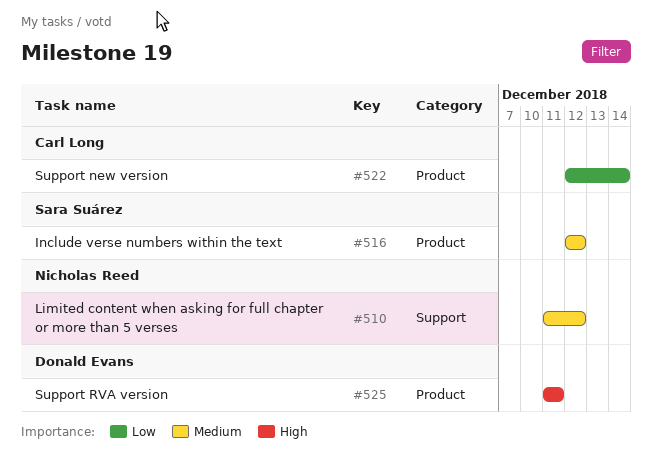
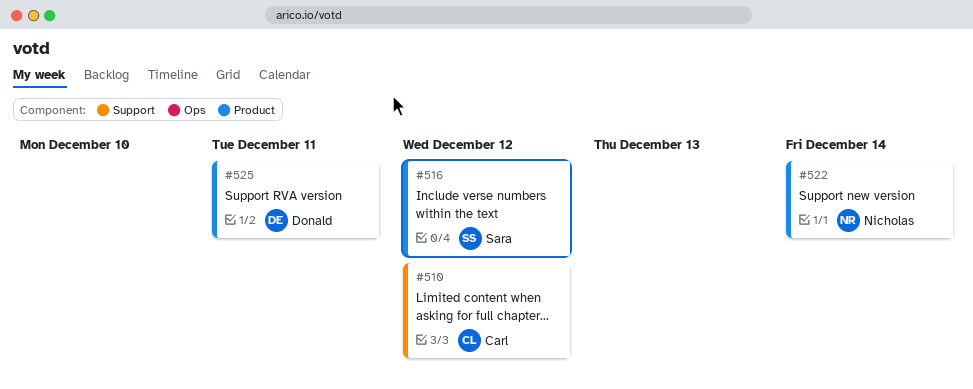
#510, owner: Nicholas Reed -> Carl Long
#522, owner: Carl Long -> Nicholas Reed

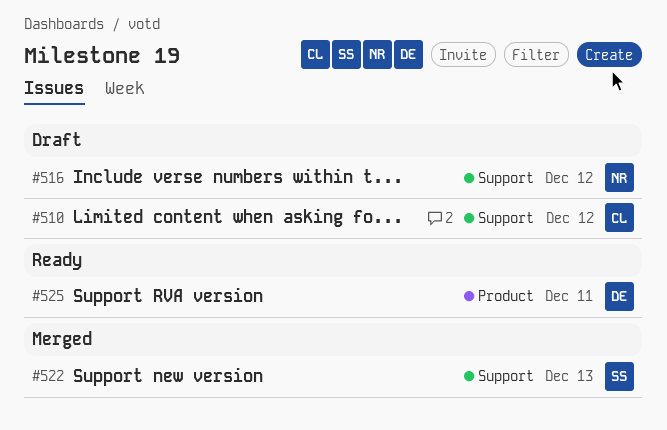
#516, owner: Sara -> Nicholas
#516, label: Product -> Support
#522, owner: Nicholas -> Sara
#522, label: Product -> Support
#522, due: Dec 14 -> Dec 13

